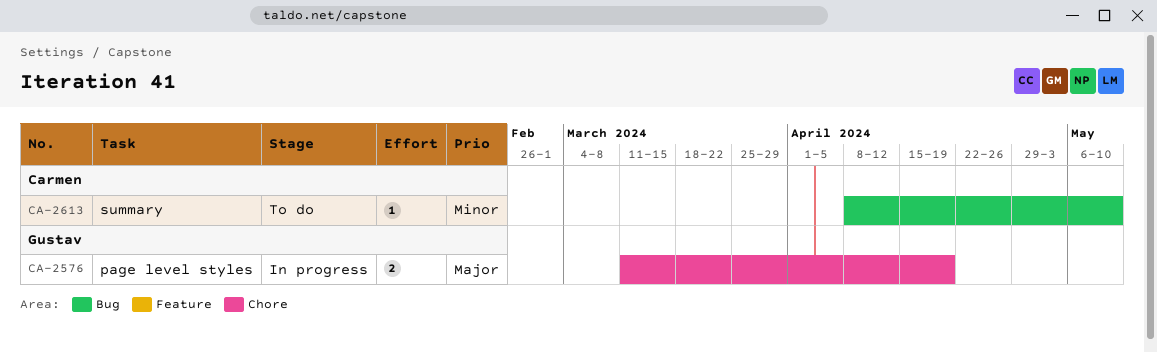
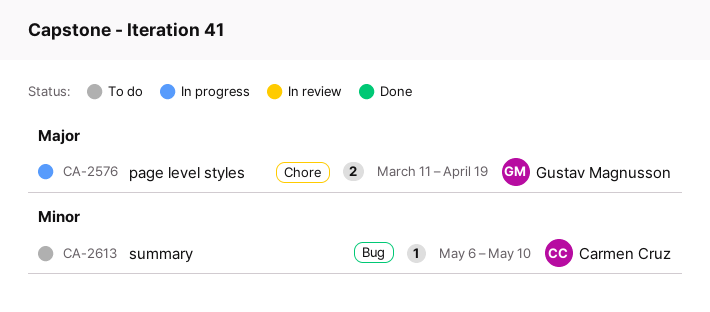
CA-2613, start: Apr 8 -> May 6

